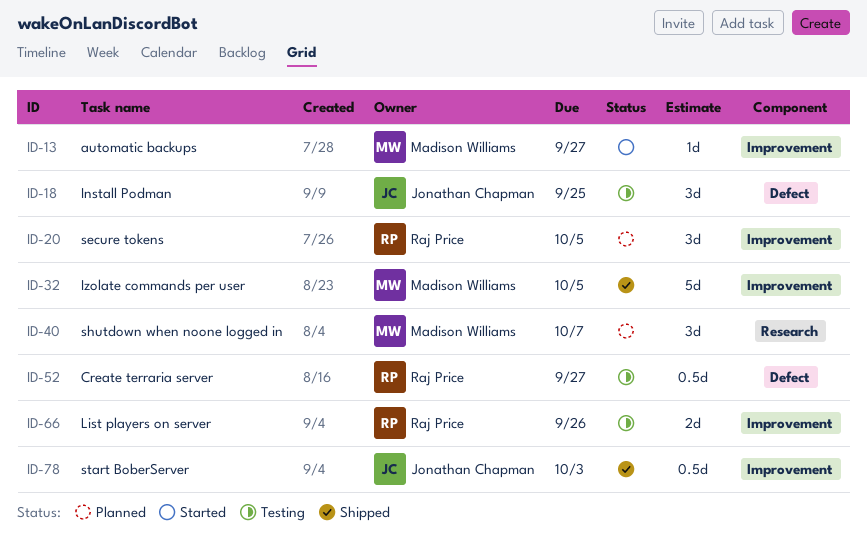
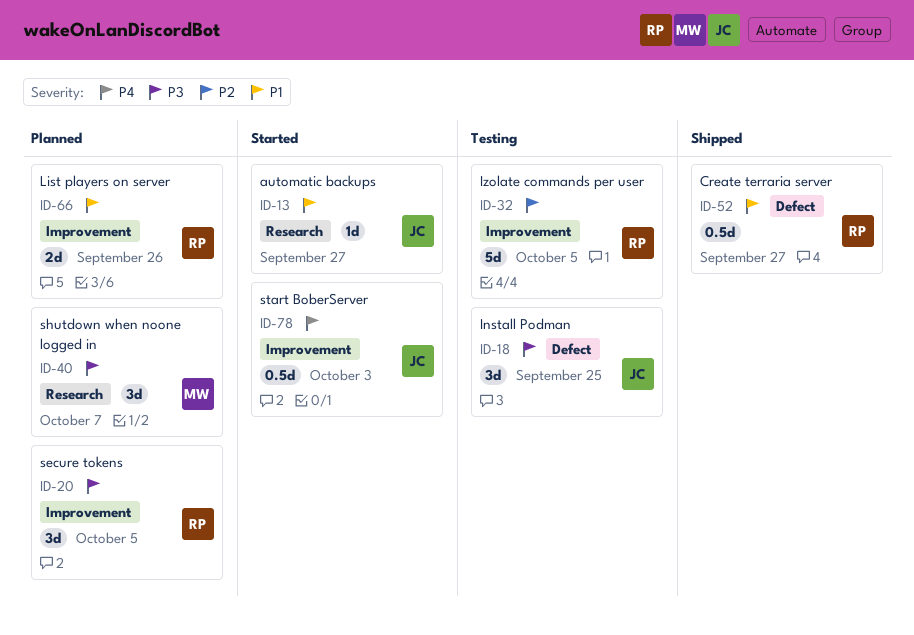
ID-13, owner: Madison Williams -> Jonathan Chapman
ID-13, label: Improvement -> Research
ID-32, status: Shipped -> Testing
ID-32, owner: Madison Williams -> Raj Price
ID-52, status: Testing -> Shipped
ID-66, status: Testing -> Planned
ID-78, status: Shipped -> Started

